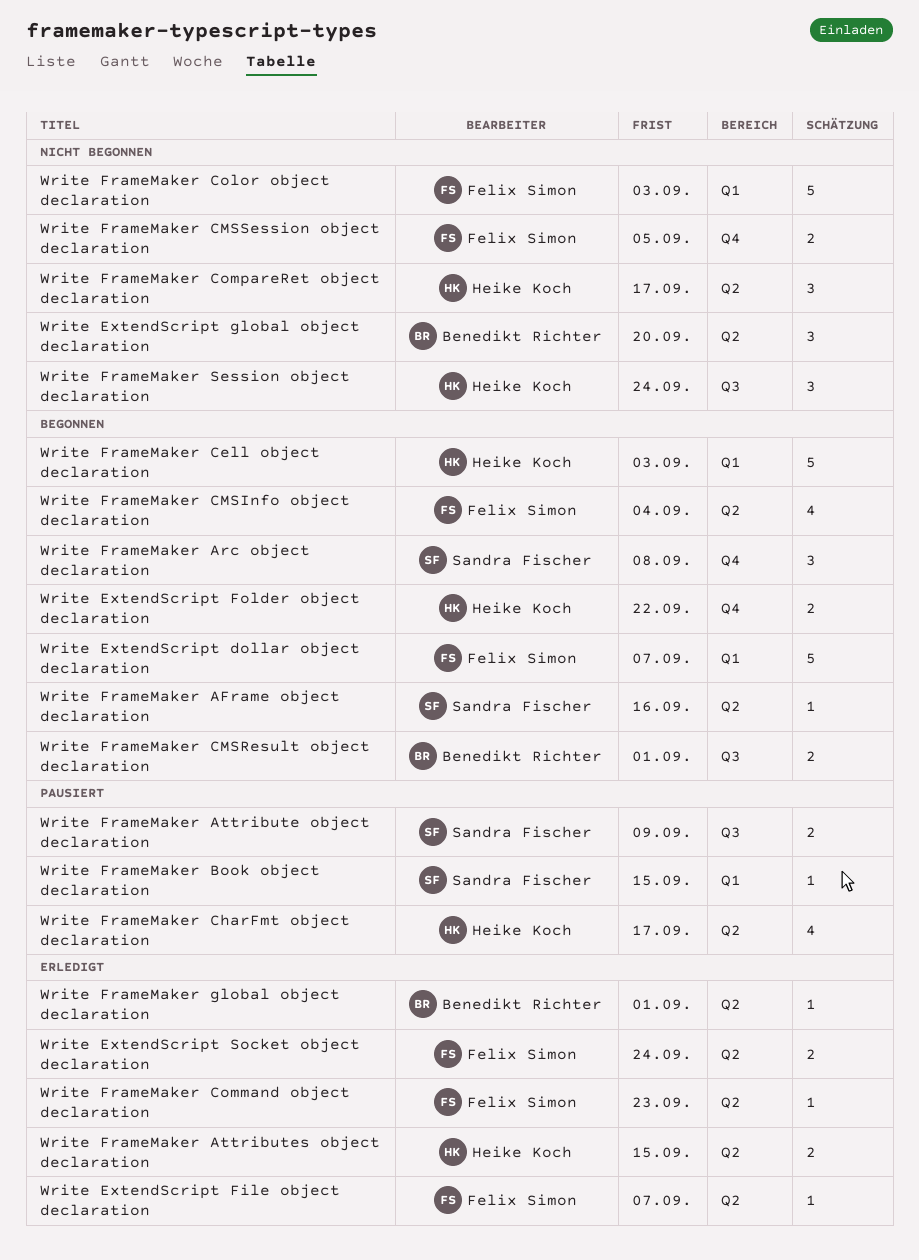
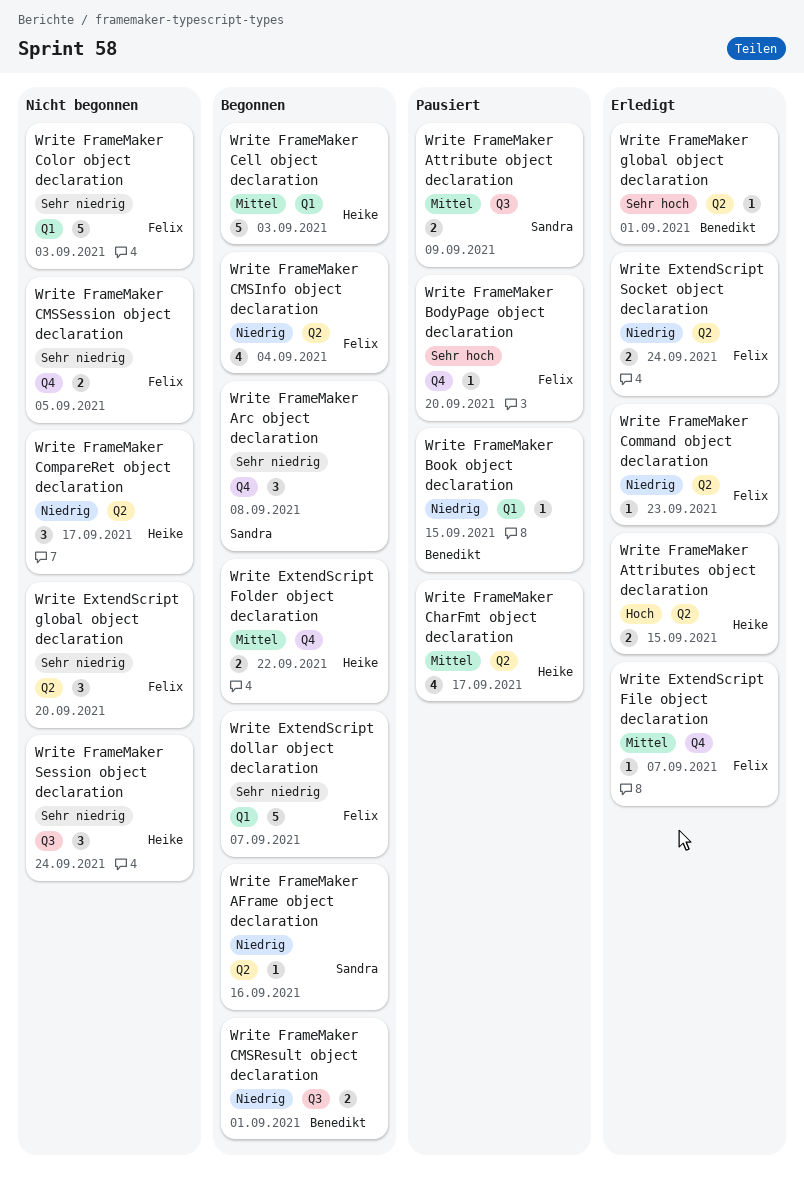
Write ExtendScript File object declaration, label: Q2 -> Q4
Write ExtendScript global object declaration, owner: Benedikt Richter -> Felix Simon
Write FrameMaker BodyPage object declaration: none -> present
Write FrameMaker Book object declaration, owner: Sandra Fischer -> Benedikt Richter

